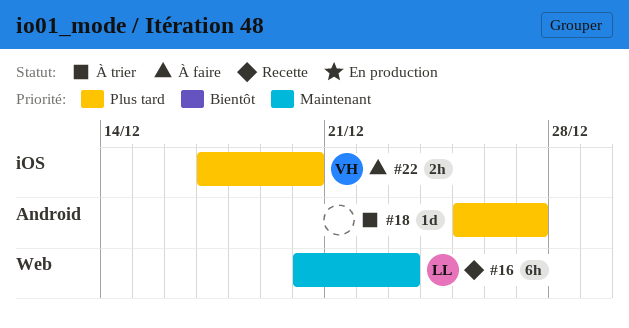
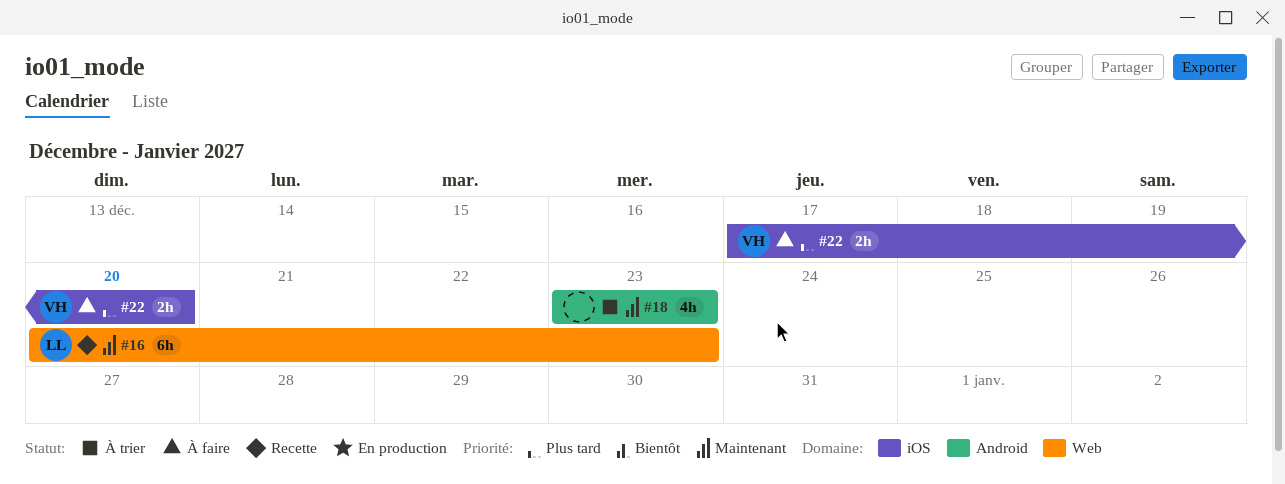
#18, priority: Plus tard -> Maintenant
#18, estimate: 1d -> 4h
#18, start: Dec 25 -> Dec 23
#18, due: Dec 27 -> Dec 23

